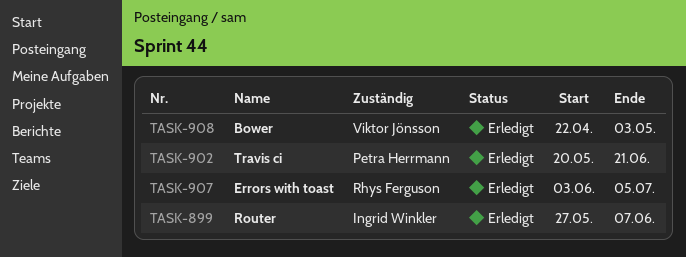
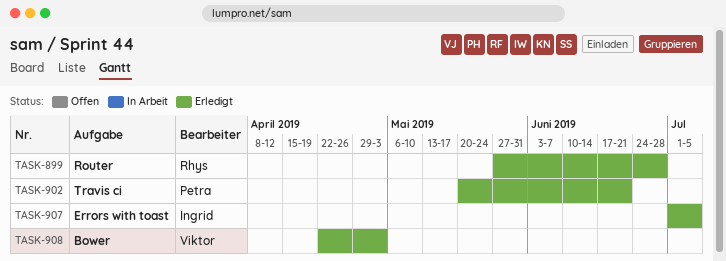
TASK-899, owner: Ingrid Winkler -> Rhys Ferguson
TASK-899, due: Jun 7 -> Jun 28
TASK-907, owner: Rhys Ferguson -> Ingrid Winkler
TASK-907, start: Jun 3 -> Jul 1

